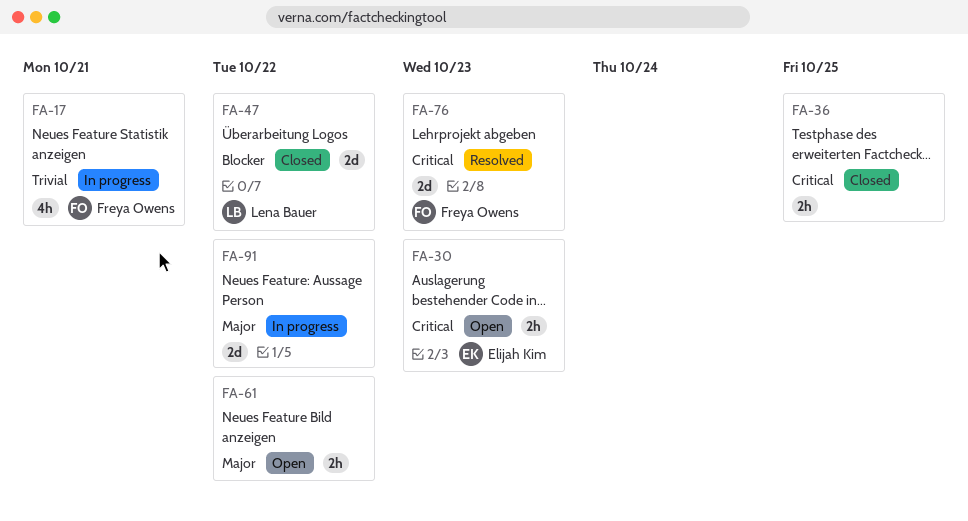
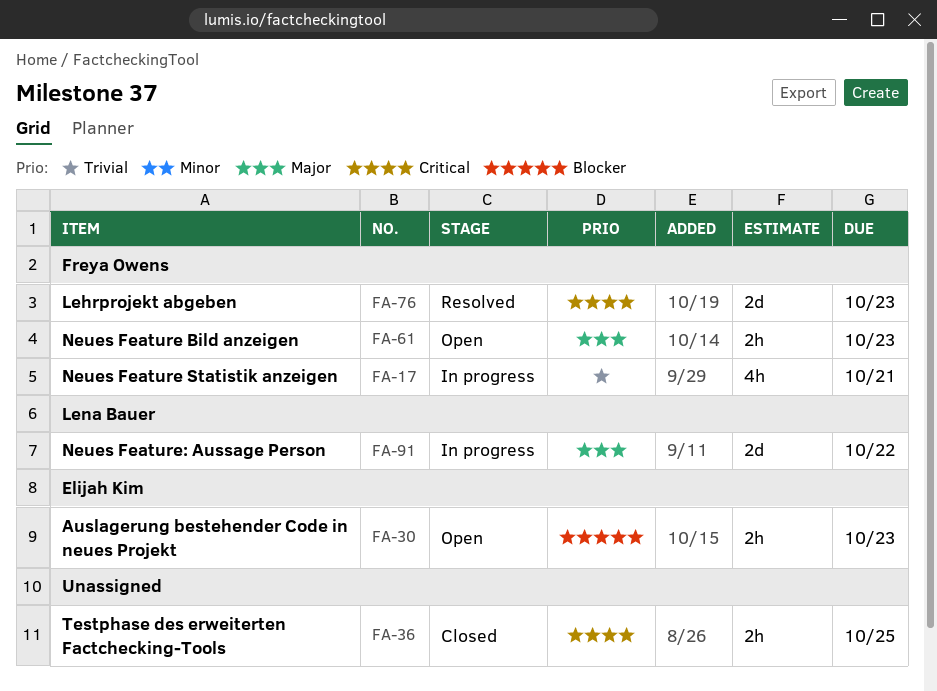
FA-30, priority: Critical -> Blocker
FA-47: present -> none
FA-61, owner: none -> Freya Owens
FA-61, due: Oct 22 -> Oct 23
FA-91, owner: none -> Lena Bauer

